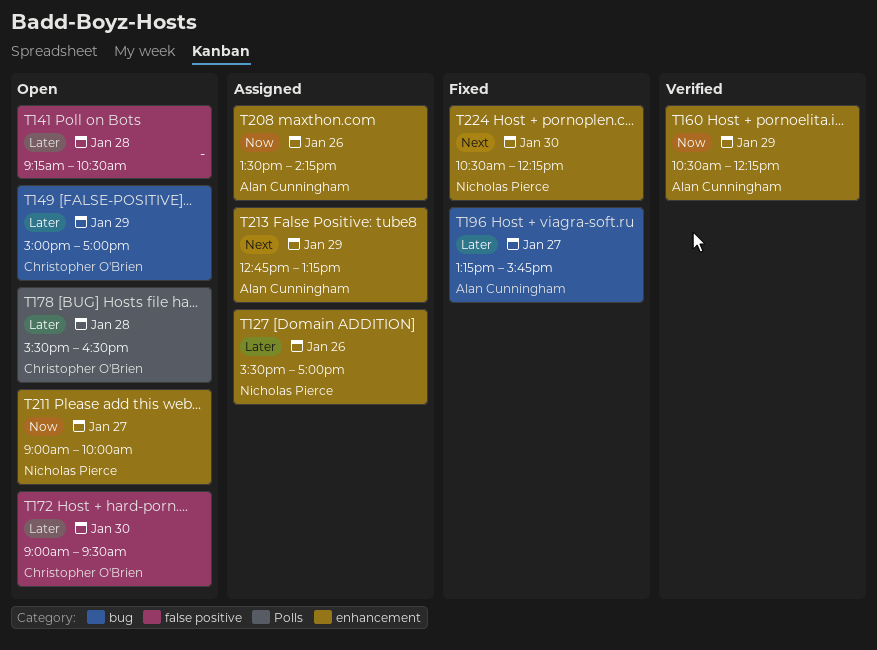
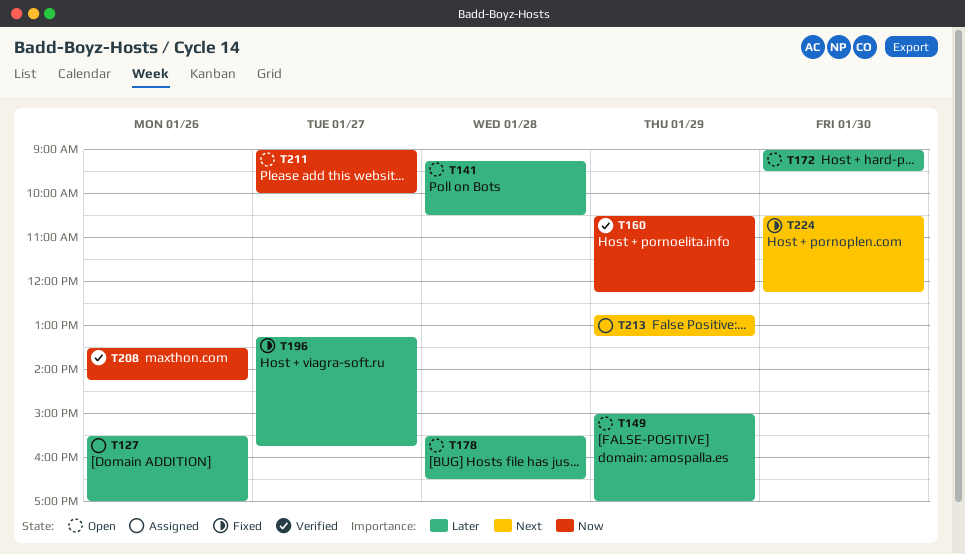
T208, status: Assigned -> Verified

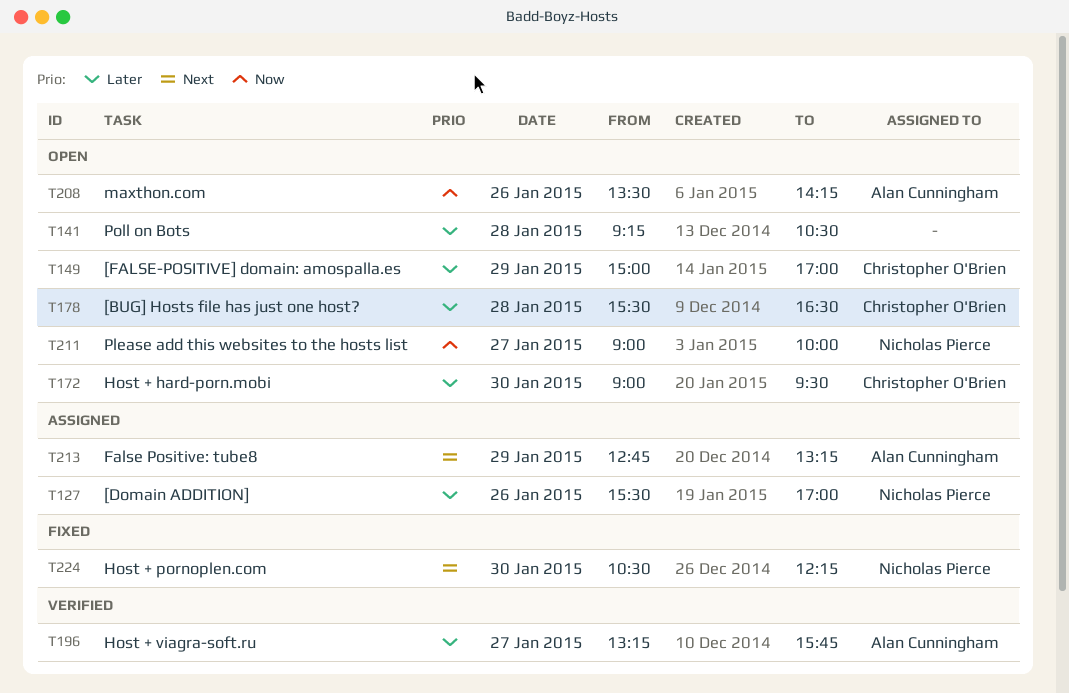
T160: present -> none
T196, status: Fixed -> Verified
T208, status: Verified -> Open

